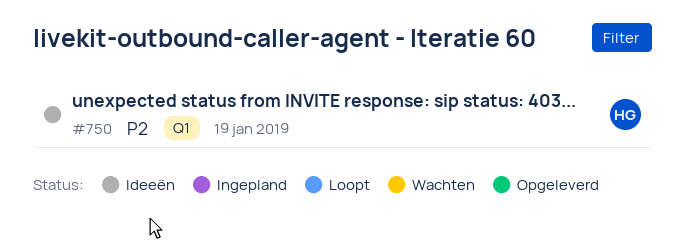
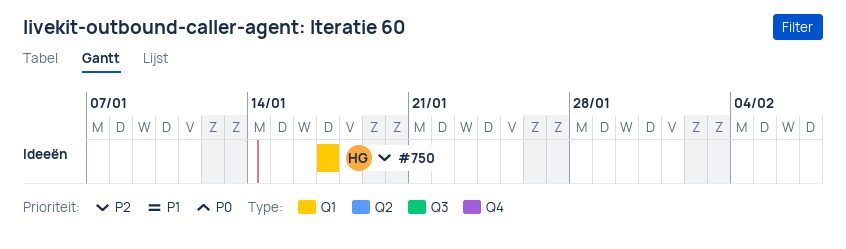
#750, due: Jan 19 -> Jan 17

